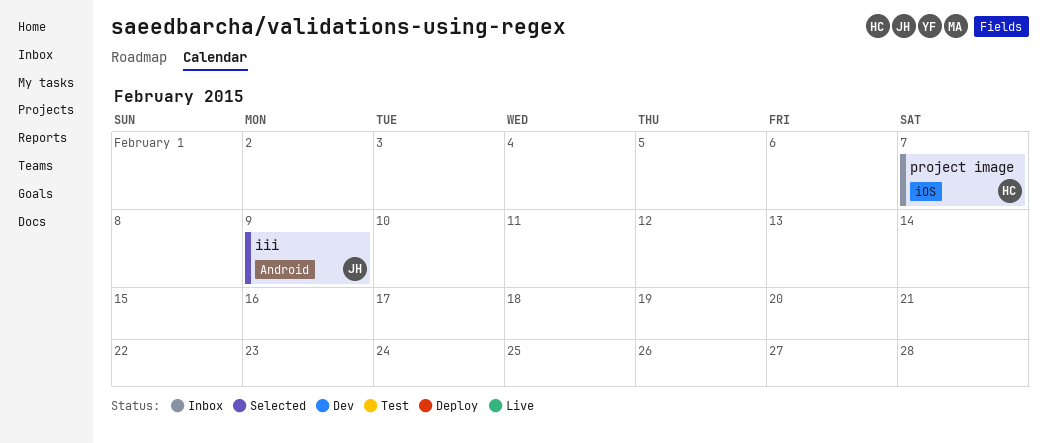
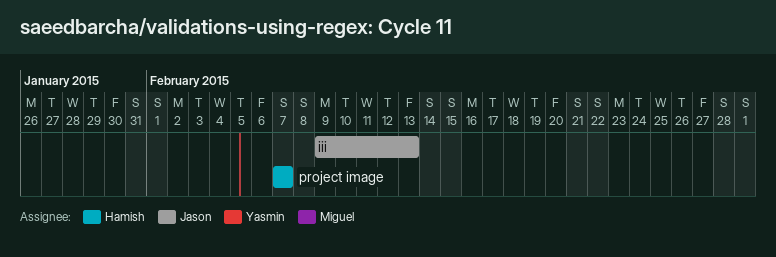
iii, due: Feb 9 -> Feb 13

